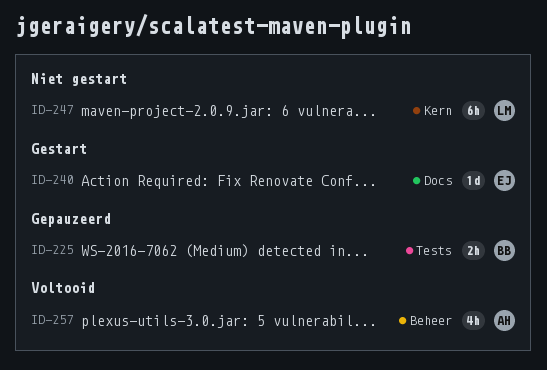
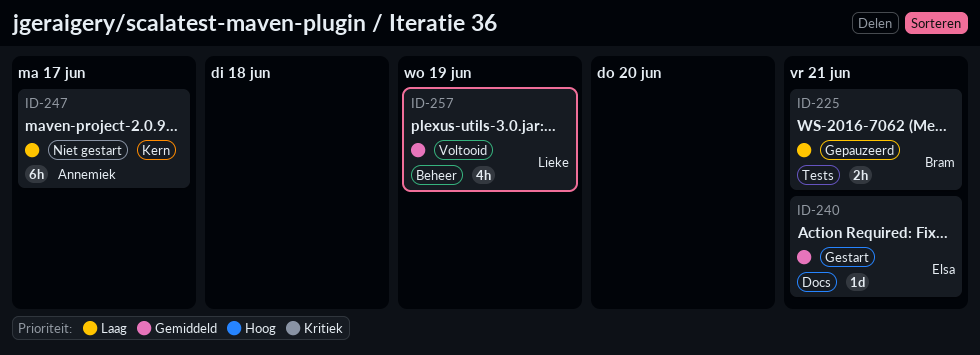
ID-247, owner: Lieke -> Annemiek
ID-257, owner: Annemiek -> Lieke

